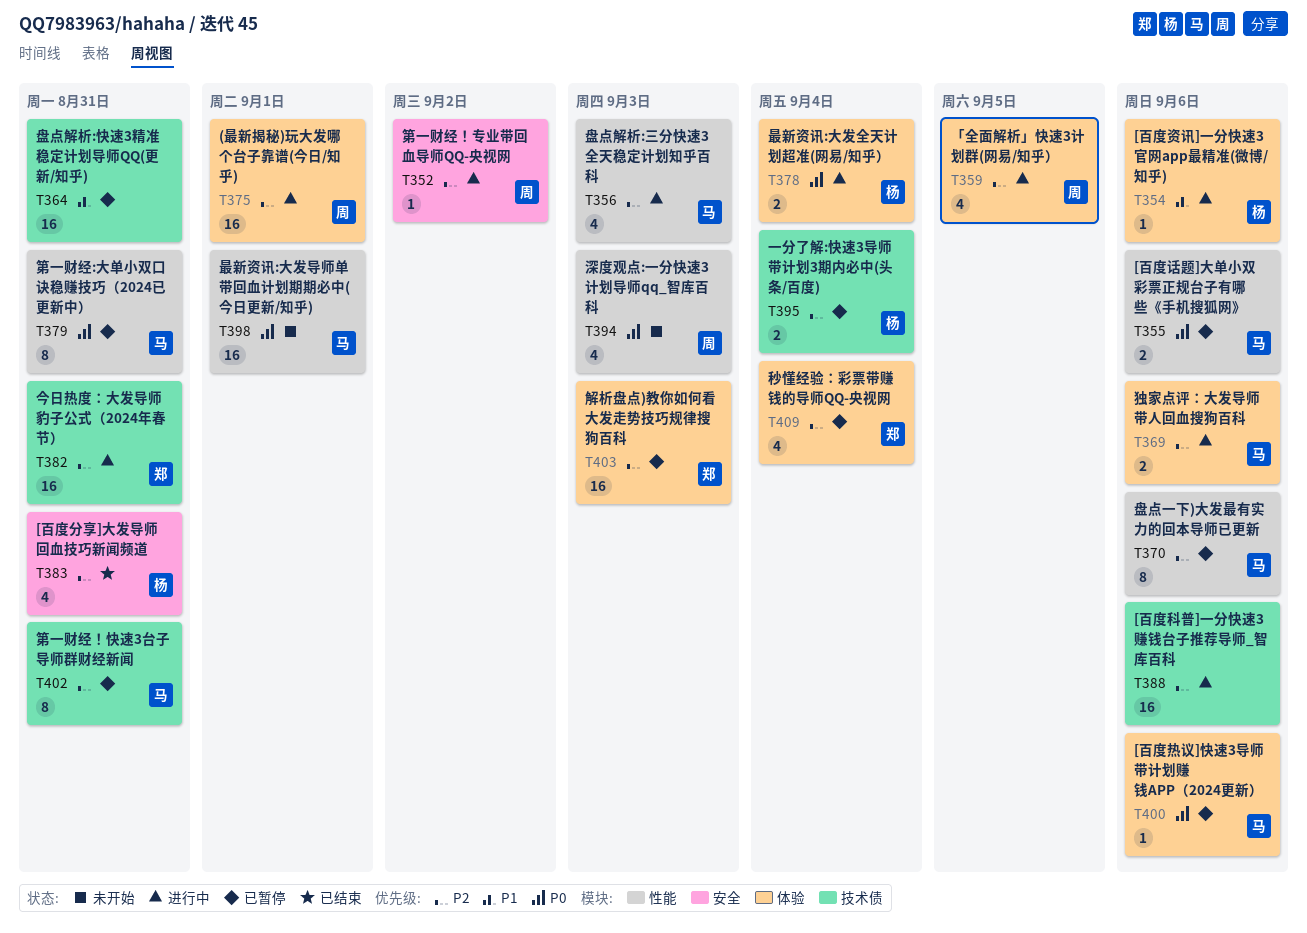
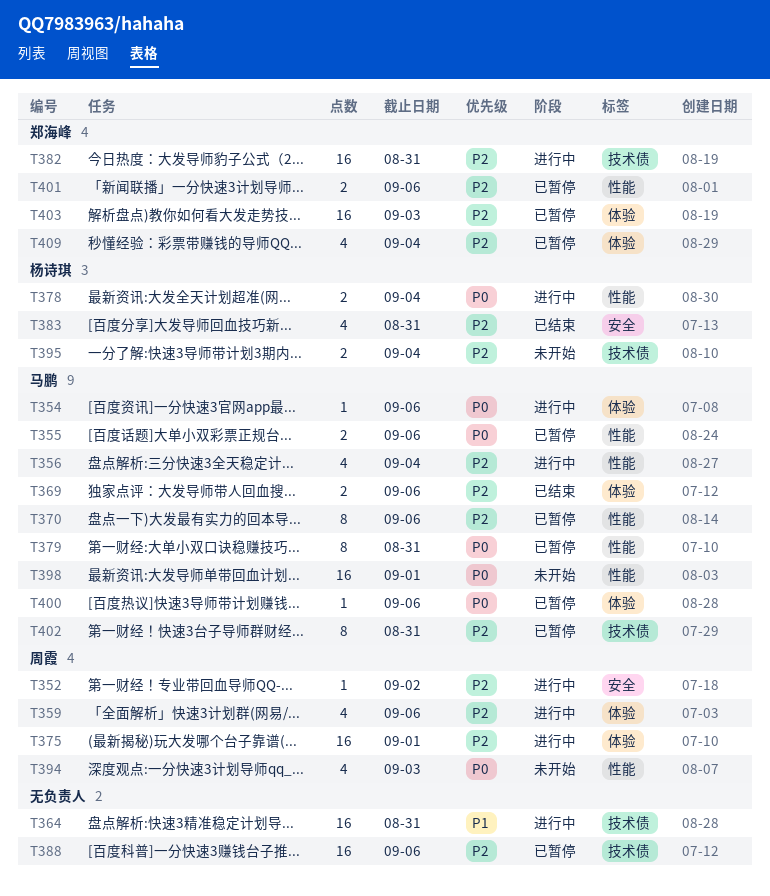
T354, owner: 杨诗琪 -> 马鹏
T354, priority: P1 -> P0
T356, due: Sep 3 -> Sep 4
T359, due: Sep 5 -> Sep 6
T364, status: 已暂停 -> 进行中
T369, status: 进行中 -> 已结束
T378, label: 体验 -> 性能
T388, status: 进行中 -> 已暂停
T395, status: 已暂停 -> 未开始
T401: none -> present

